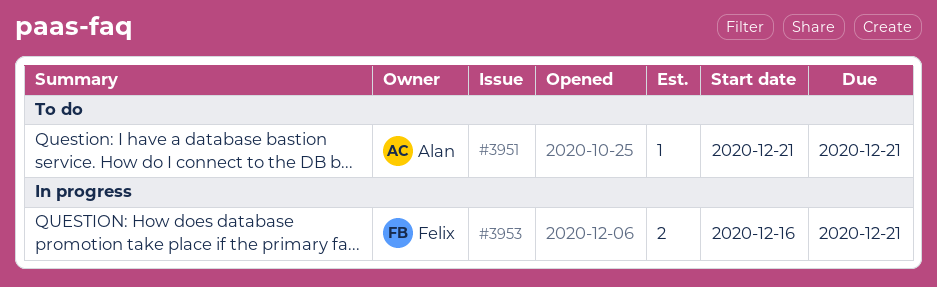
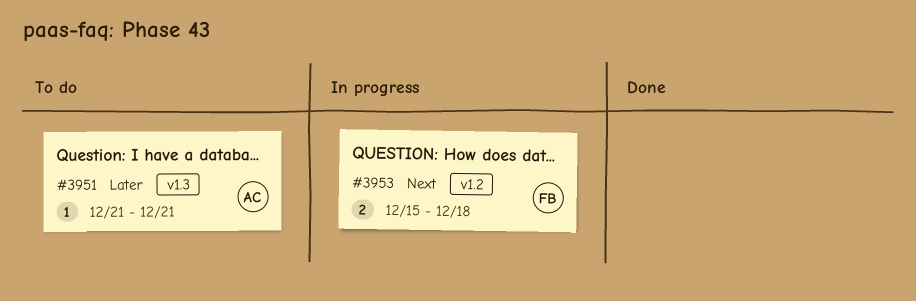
#3953, start: Dec 16 -> Dec 15
#3953, due: Dec 21 -> Dec 18

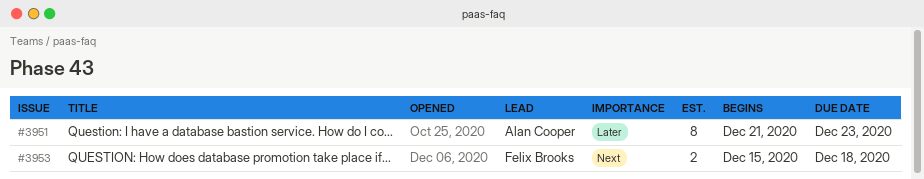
#3951, estimate: 1 -> 8
#3951, due: Dec 21 -> Dec 23

